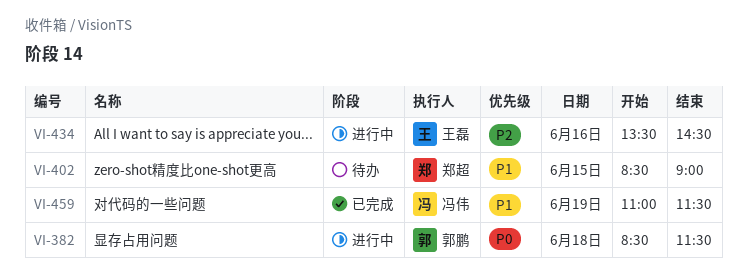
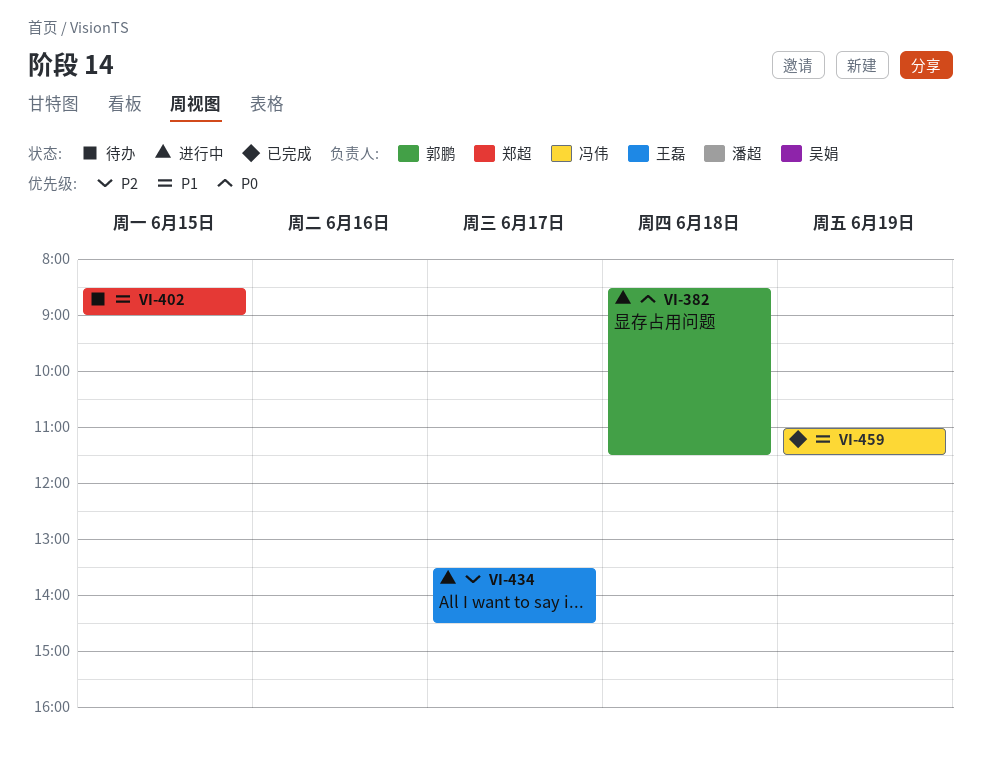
VI-434, day: Jun 16 -> Jun 17

